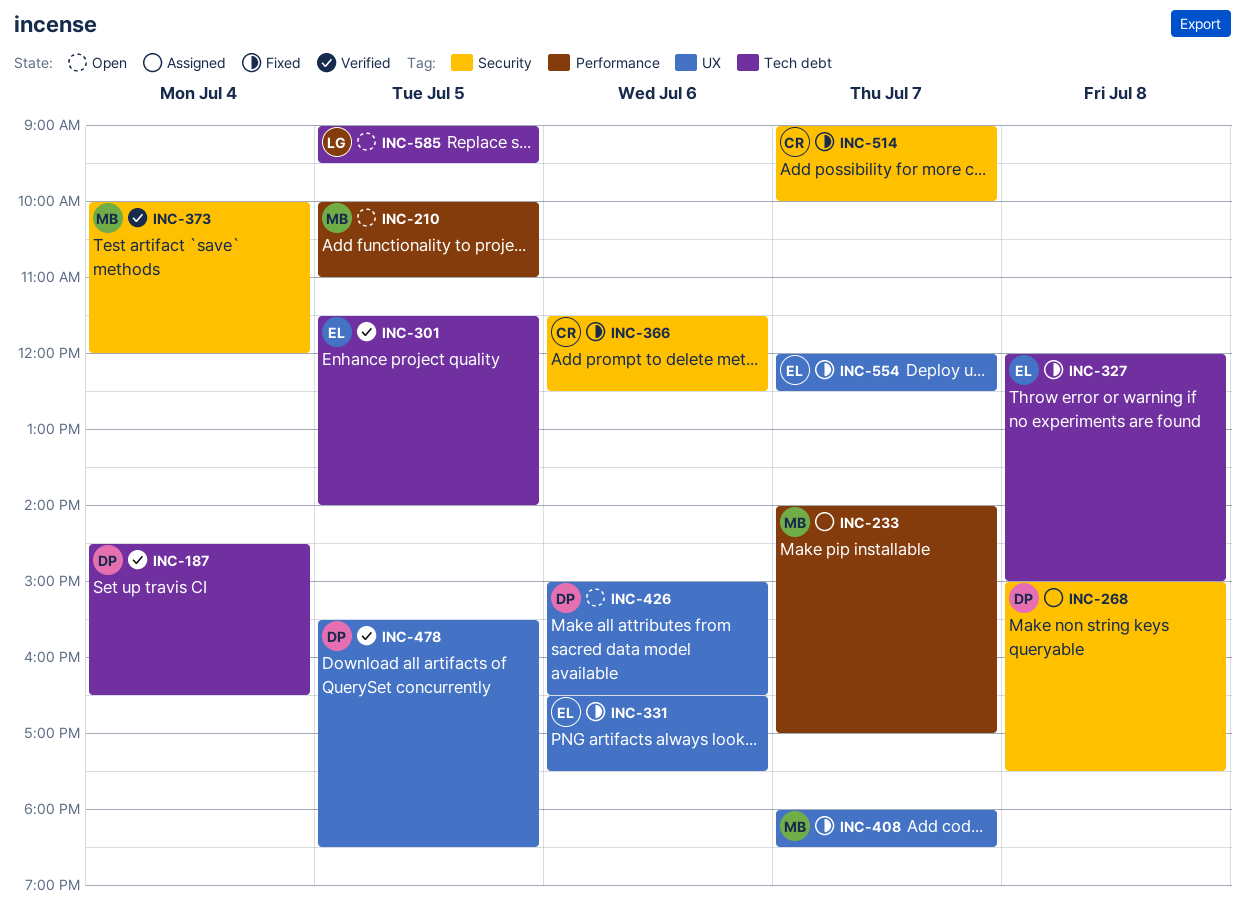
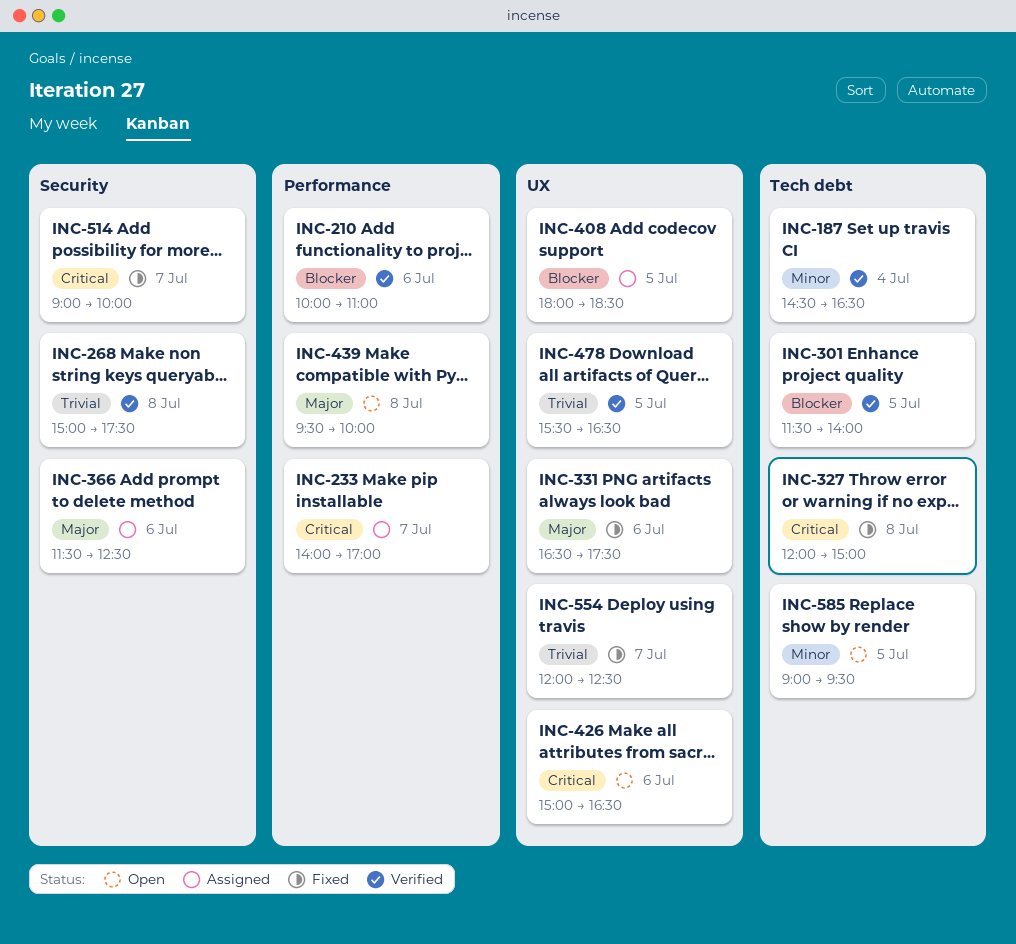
INC-210, status: Open -> Verified
INC-210, day: Jul 5 -> Jul 6
INC-268, status: Assigned -> Verified
INC-366, status: Fixed -> Assigned
INC-373: present -> none
INC-408, status: Fixed -> Assigned
INC-408, day: Jul 7 -> Jul 5
INC-439: none -> present
INC-478, ends: 18:30 -> 16:30

